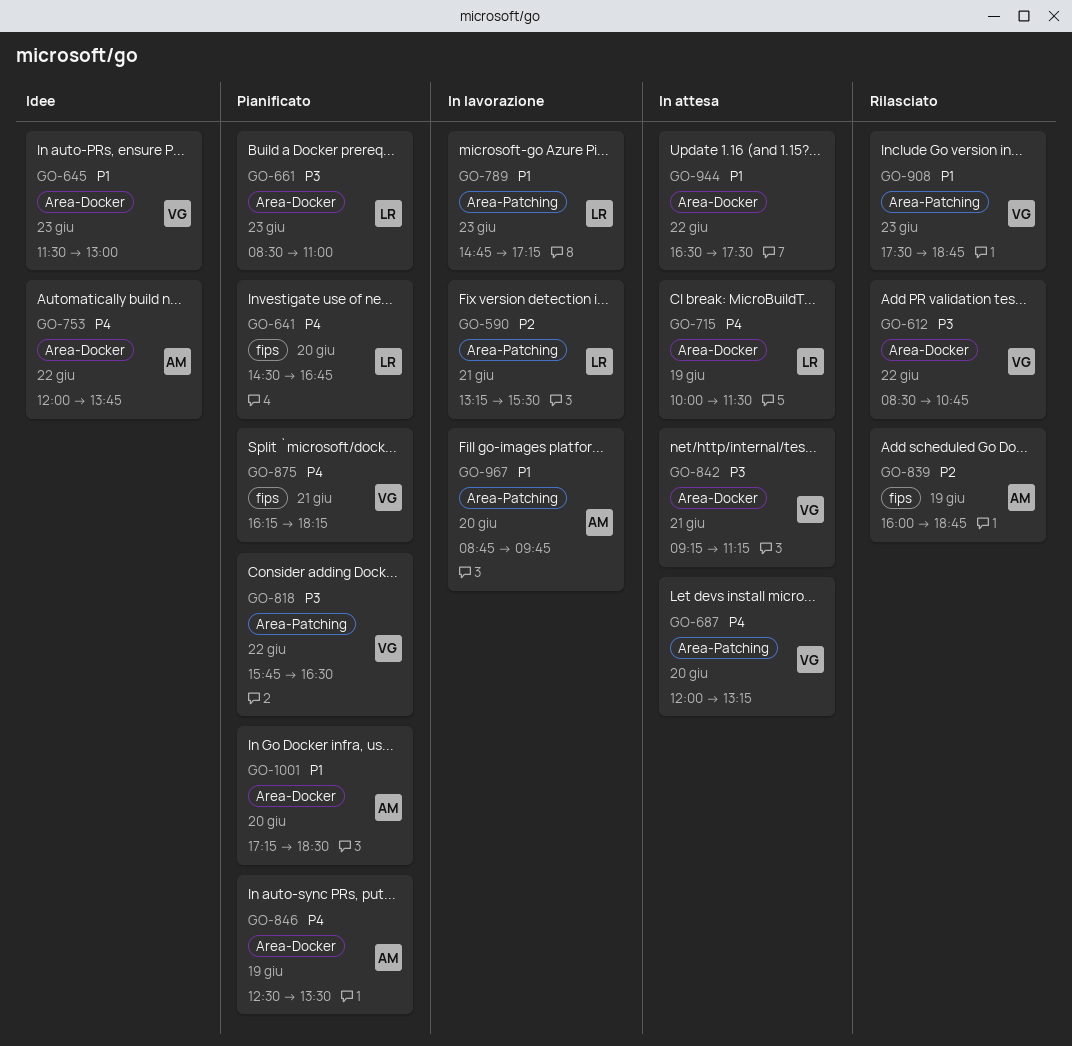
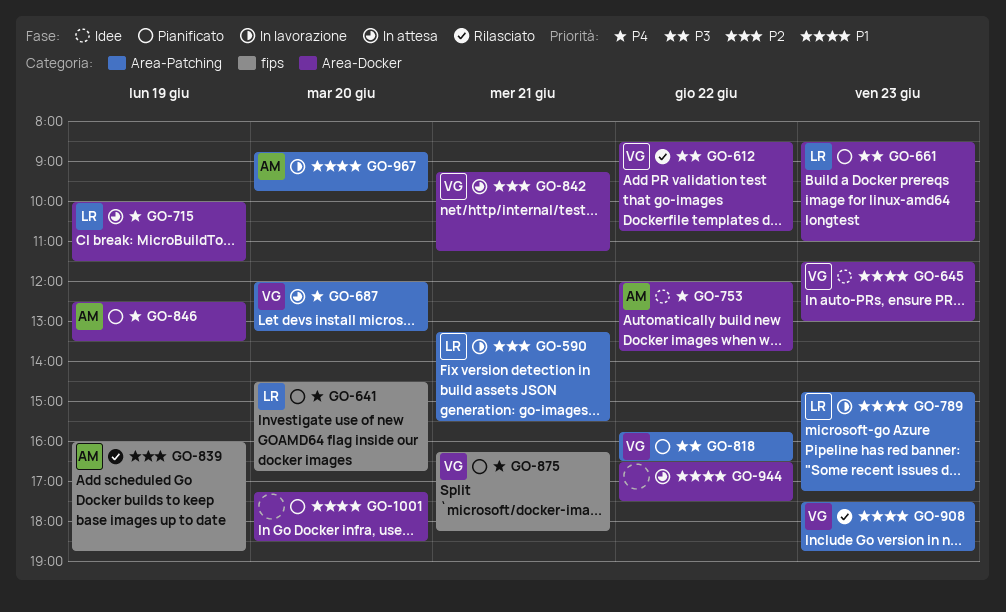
GO-842, priority: P3 -> P2
GO-1001, owner: AM -> none

